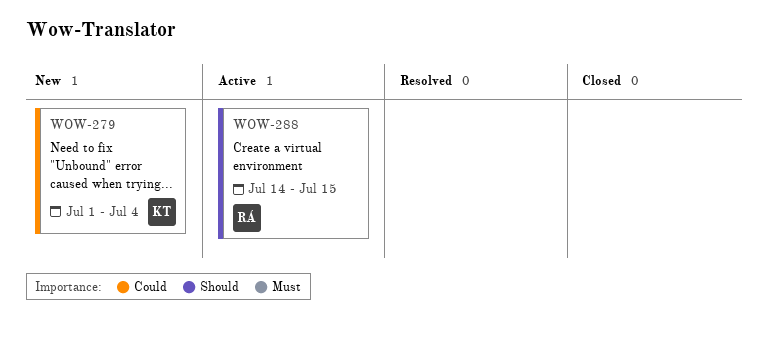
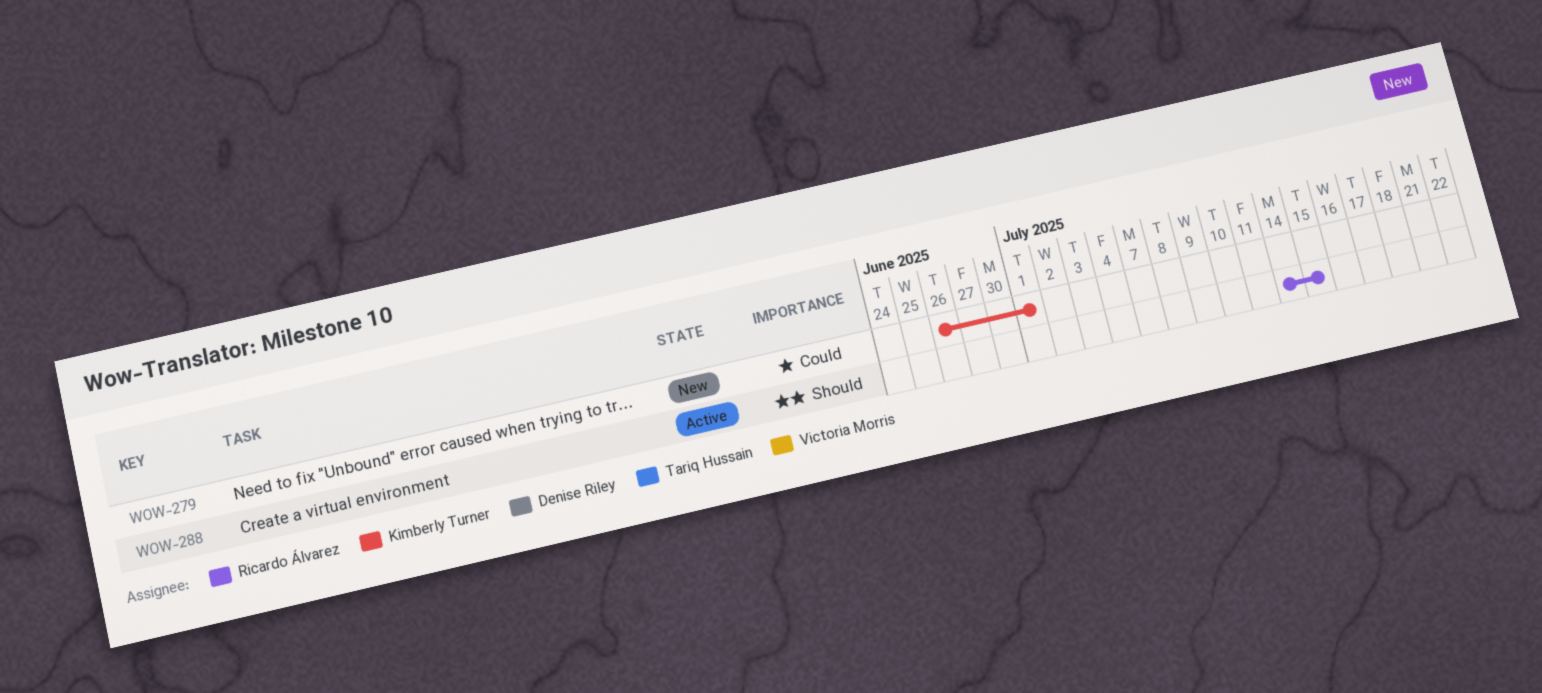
WOW-279, start: Jul 1 -> Jun 26
WOW-279, due: Jul 4 -> Jul 1

